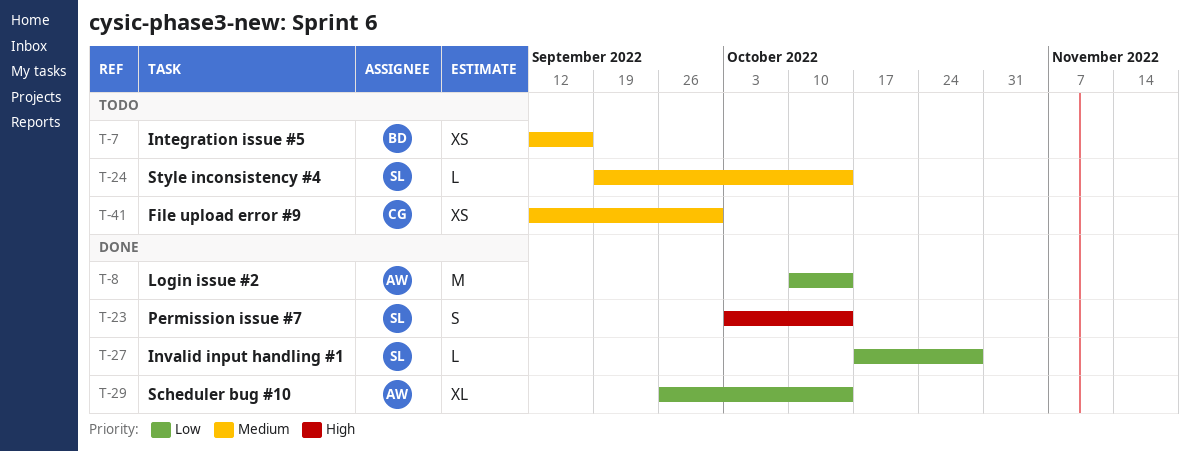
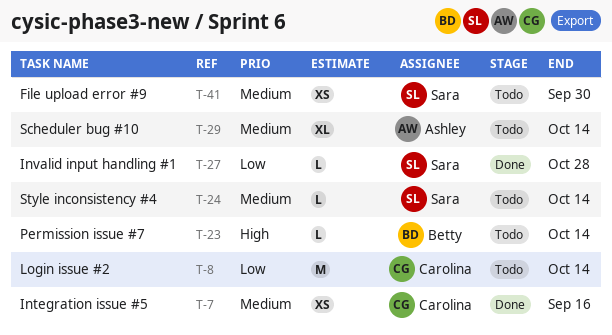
T-7, status: Todo -> Done
T-7, owner: Betty -> Carolina
T-8, status: Done -> Todo
T-8, owner: Ashley -> Carolina
T-23, status: Done -> Todo
T-23, owner: Sara -> Betty
T-23, estimate: S -> L
T-29, status: Done -> Todo
T-29, priority: Low -> Medium
T-41, owner: Carolina -> Sara

